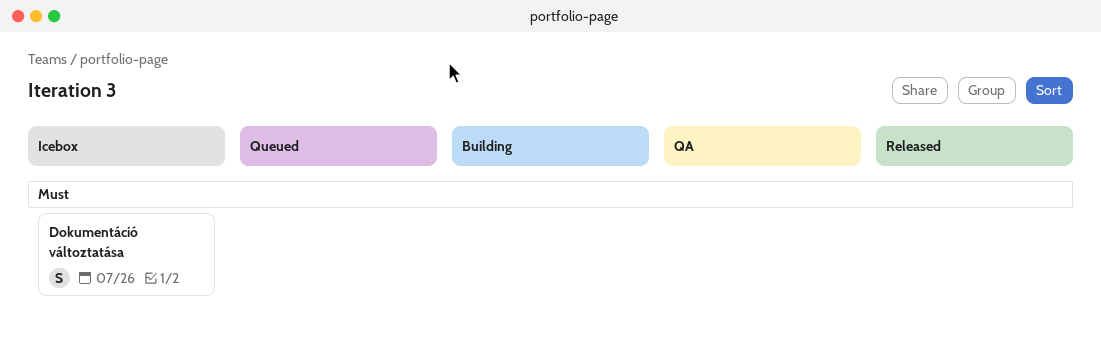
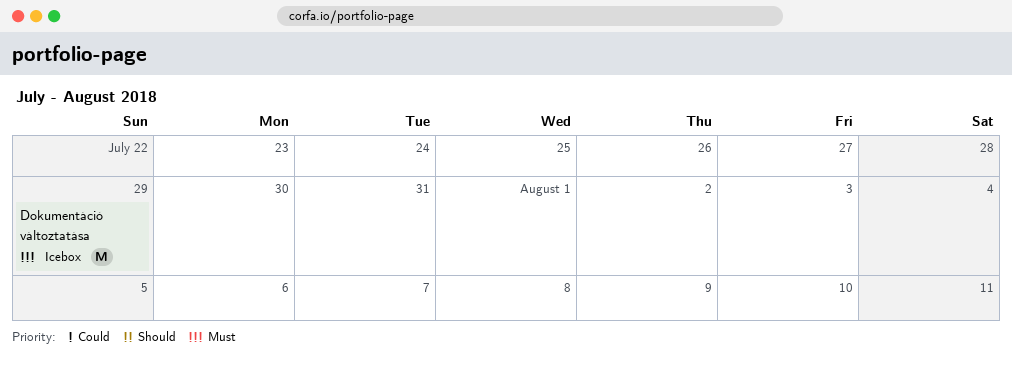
Dokumentáció változtatása, estimate: S -> M
Dokumentáció változtatása, due: Jul 26 -> Jul 29

